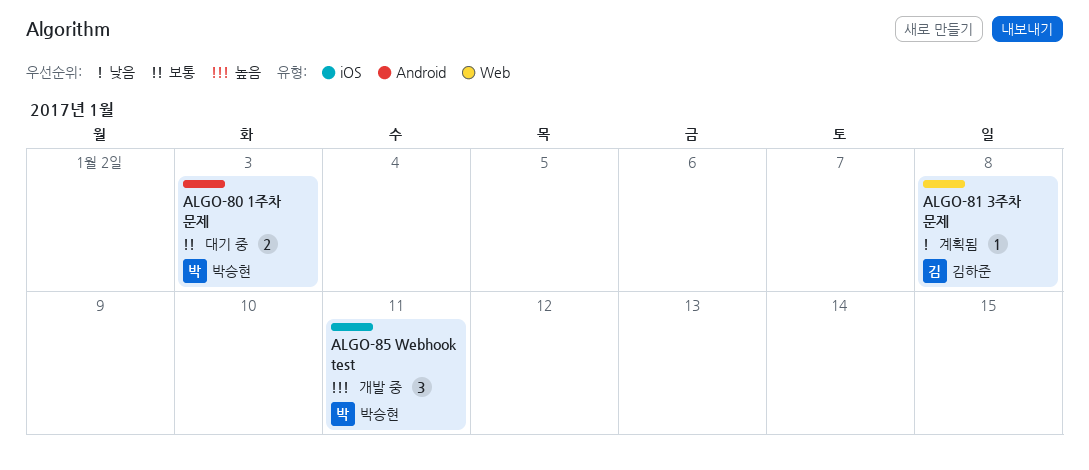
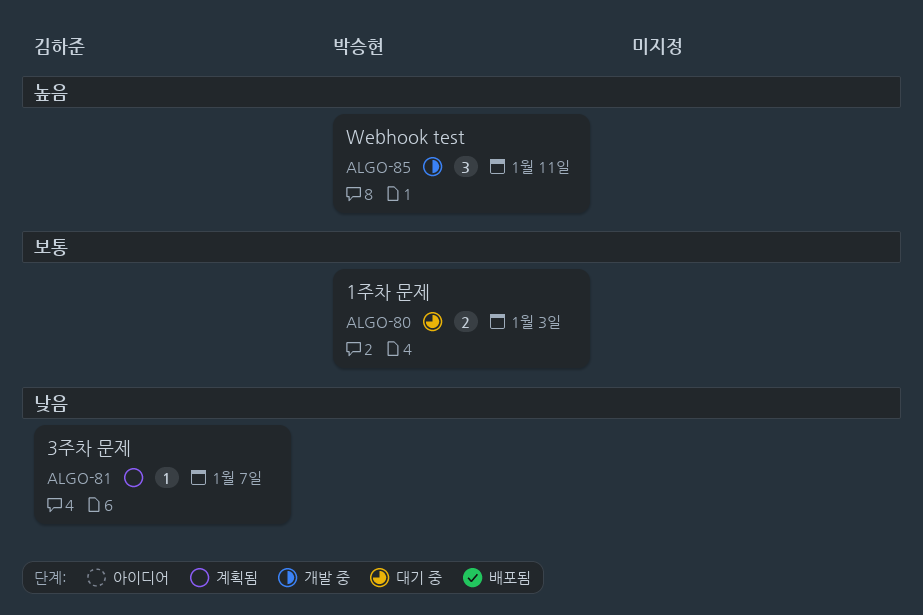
ALGO-81, due: Jan 8 -> Jan 7

